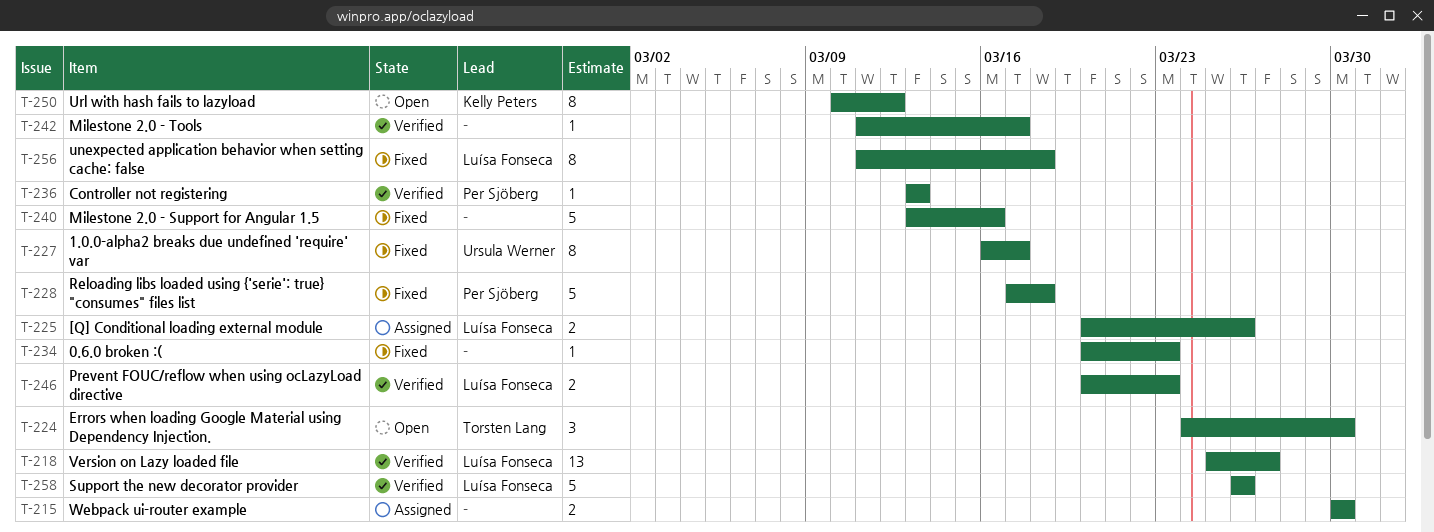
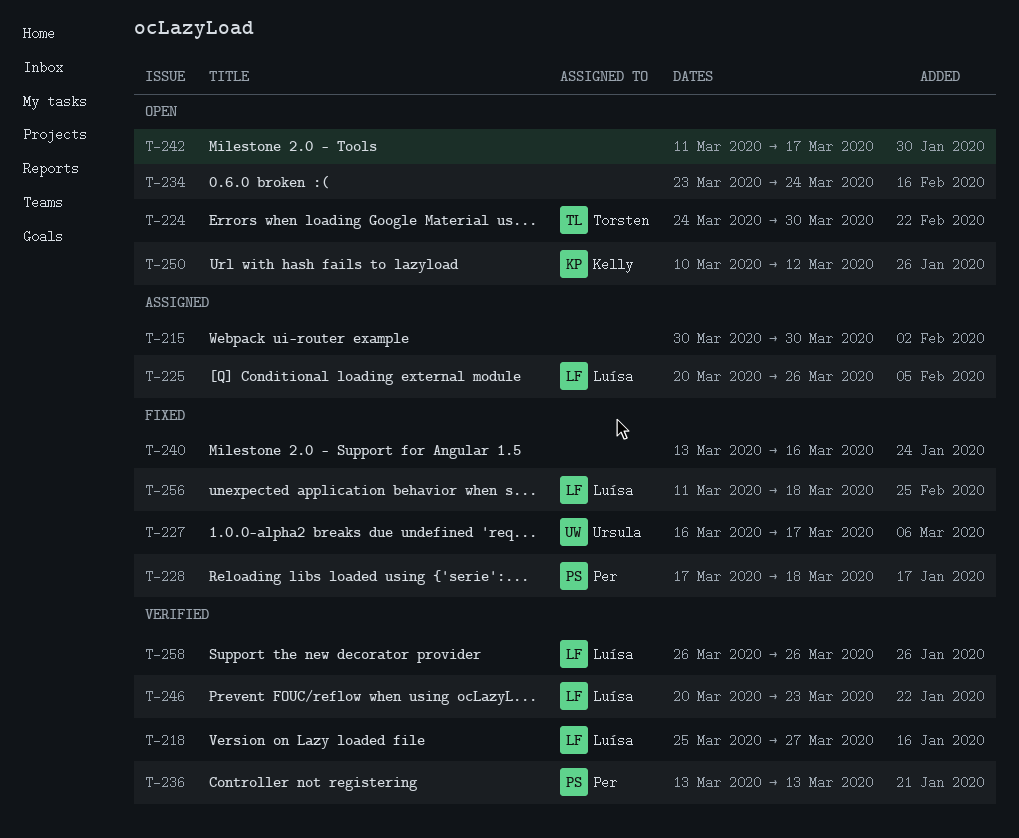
T-234, status: Fixed -> Open
T-234, start: Mar 20 -> Mar 23
T-234, due: Mar 23 -> Mar 24
T-242, status: Verified -> Open

